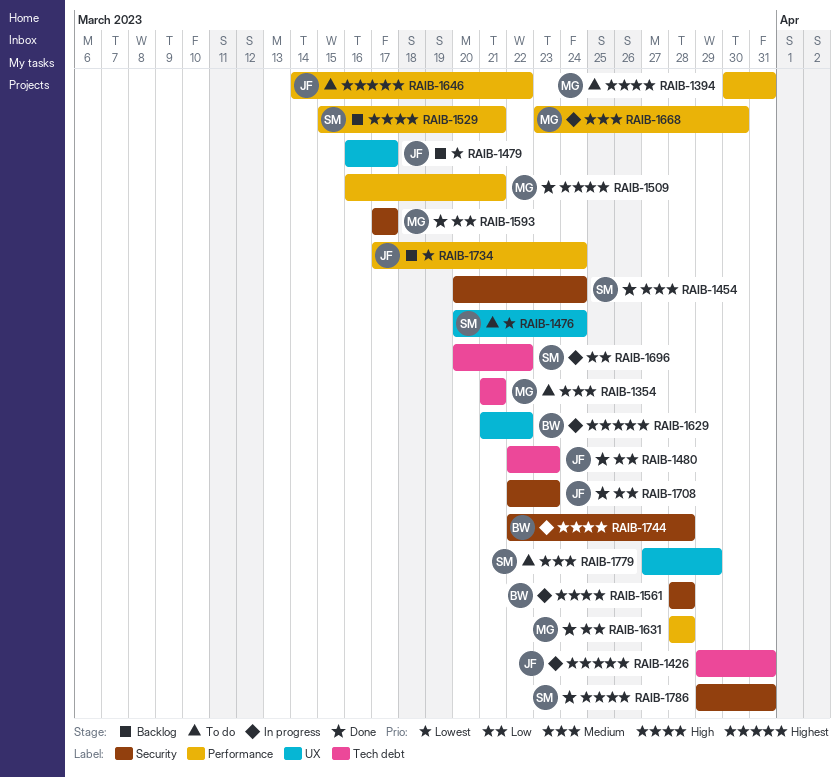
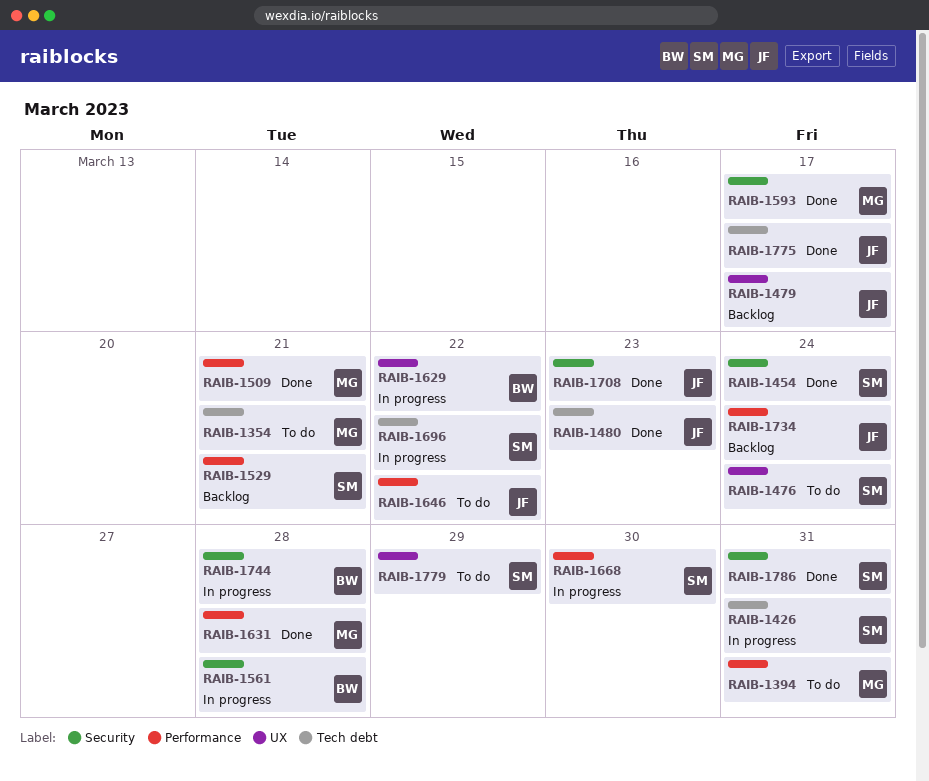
RAIB-1426, owner: JF -> SM
RAIB-1668, owner: MG -> SM
RAIB-1775: none -> present

